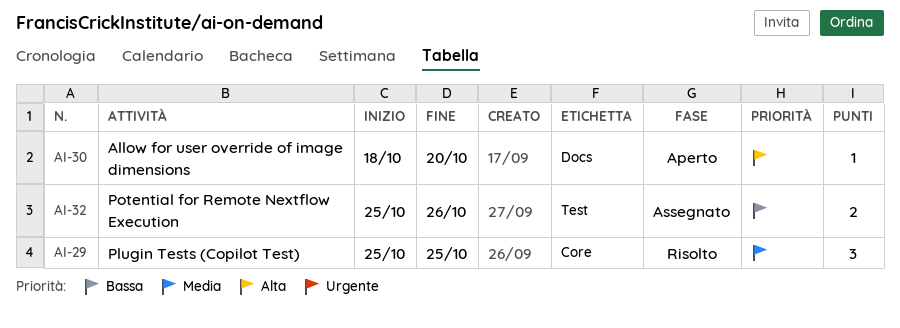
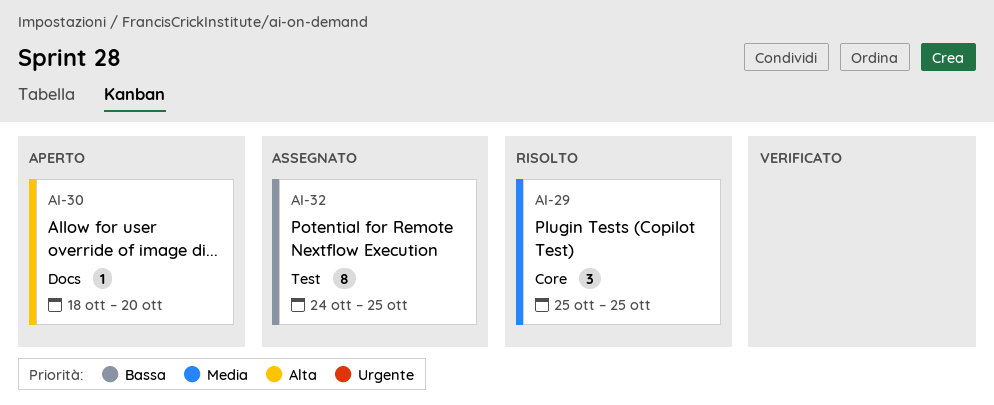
AI-32, estimate: 2 -> 8
AI-32, start: Oct 25 -> Oct 24
AI-32, due: Oct 26 -> Oct 25

